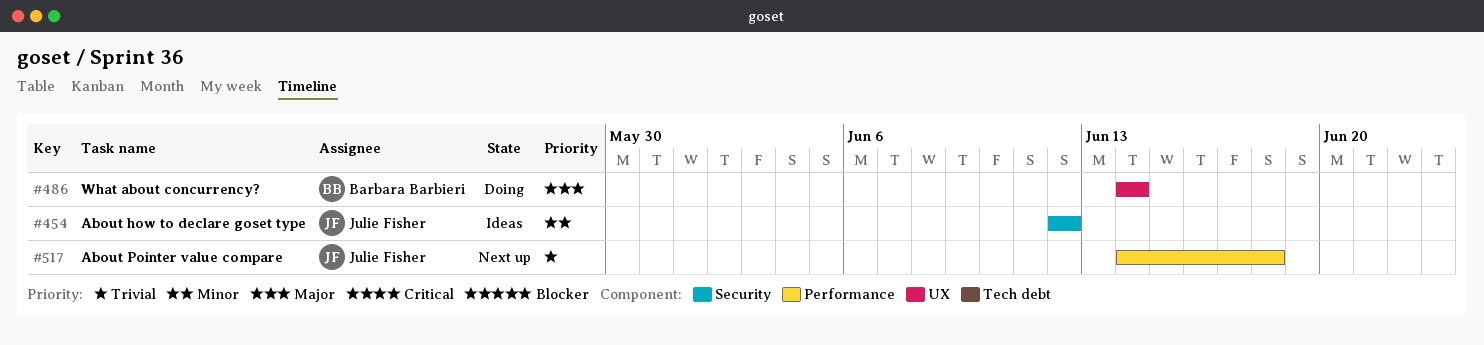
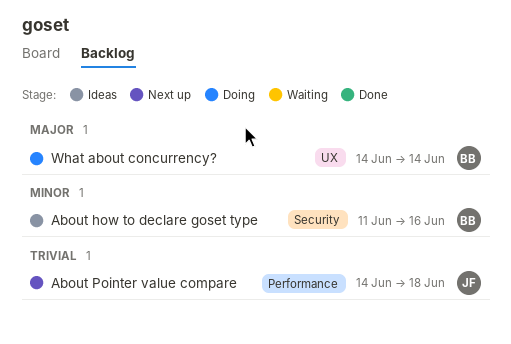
About how to declare goset type, owner: Julie Fisher -> Barbara Barbieri
About how to declare goset type, start: Jun 12 -> Jun 11
About how to declare goset type, due: Jun 12 -> Jun 16

